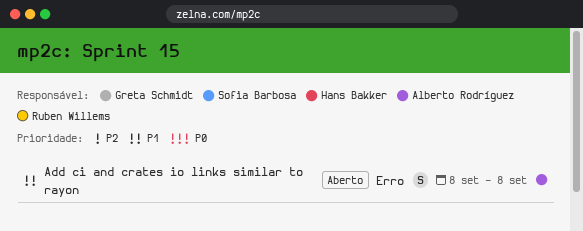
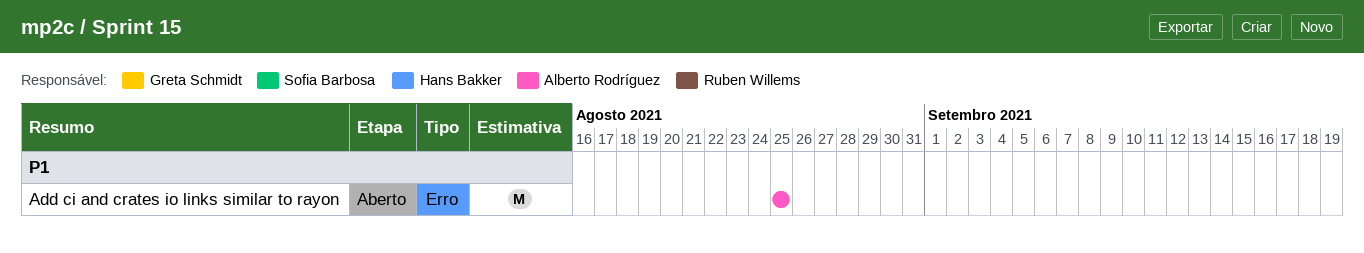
Add ci and crates io links similar to rayon, estimate: S -> M
Add ci and crates io links similar to rayon, start: Sep 8 -> Aug 25
Add ci and crates io links similar to rayon, due: Sep 8 -> Aug 25

